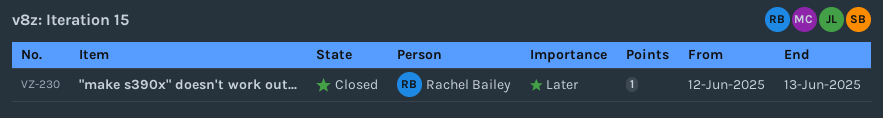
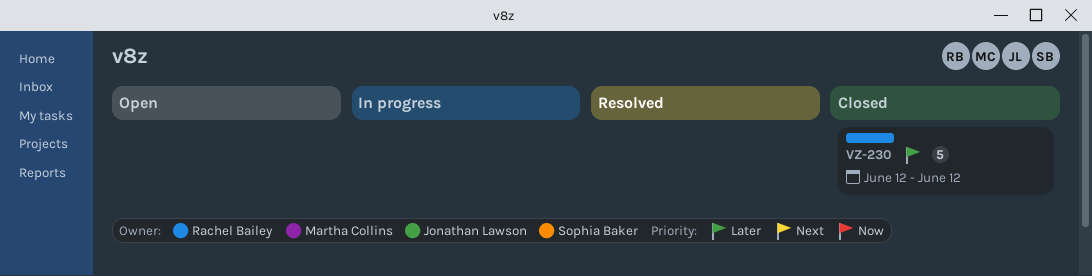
VZ-230, estimate: 1 -> 5
VZ-230, due: Jun 13 -> Jun 12

